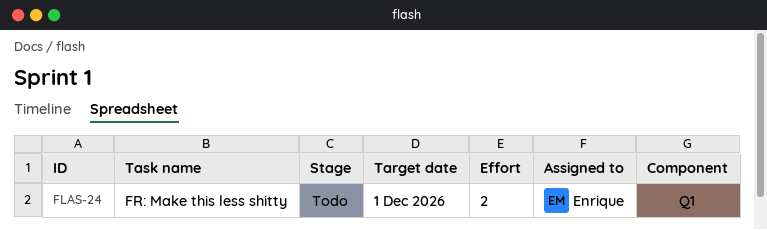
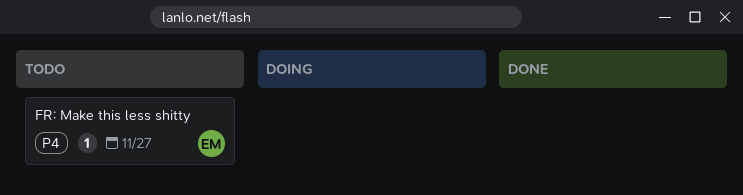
FR: Make this less shitty, estimate: 2 -> 1
FR: Make this less shitty, due: Dec 1 -> Nov 27

